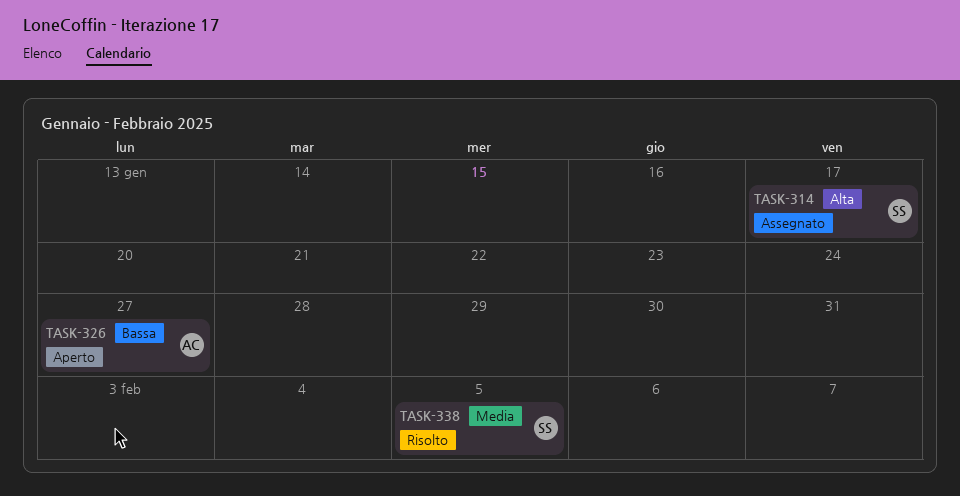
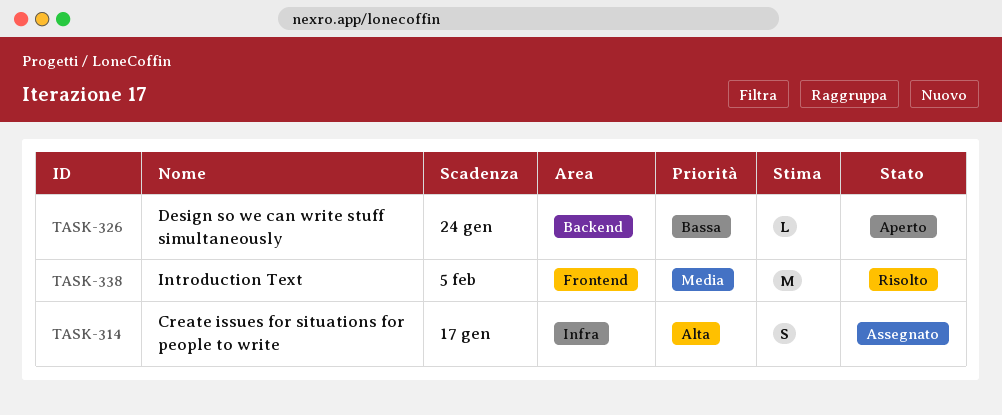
TASK-326, due: Jan 27 -> Jan 24

